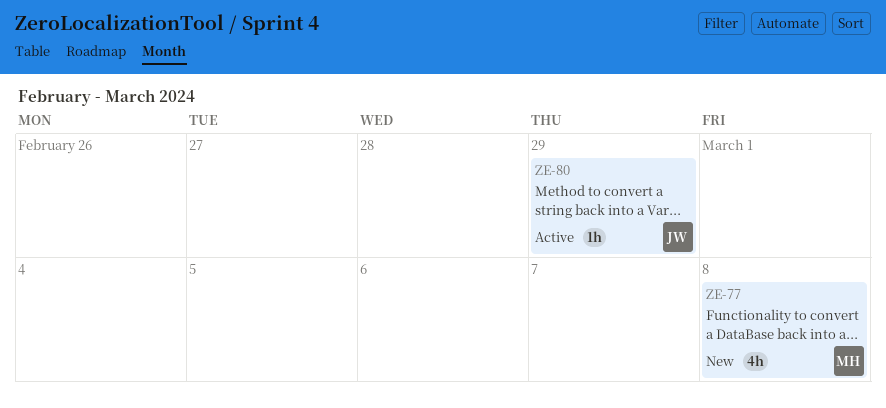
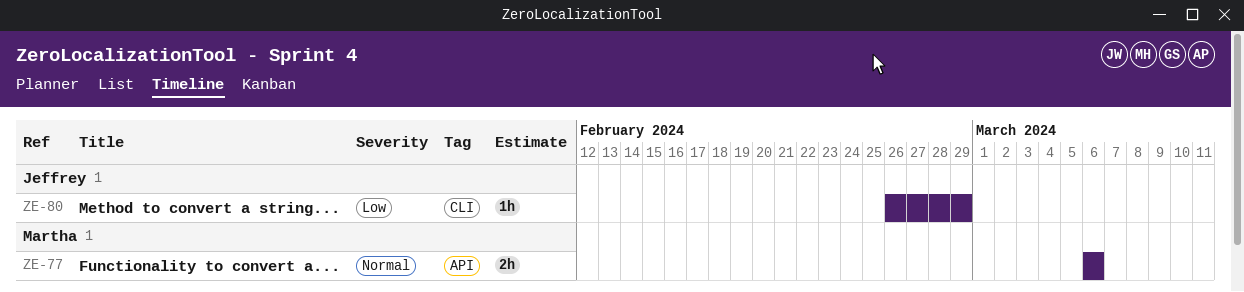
ZE-77, estimate: 4h -> 2h
ZE-77, due: Mar 8 -> Mar 6

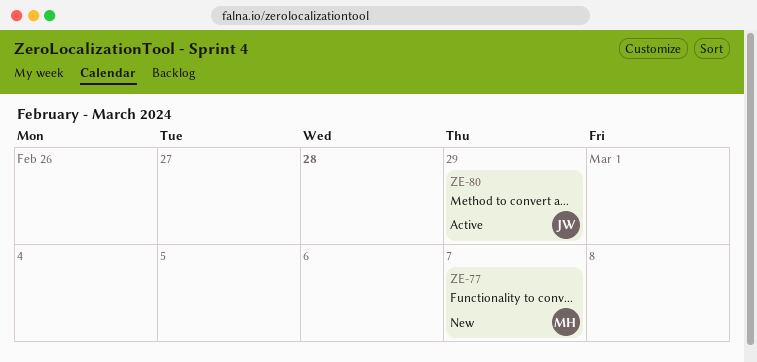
ZE-77, due: Mar 6 -> Mar 7

